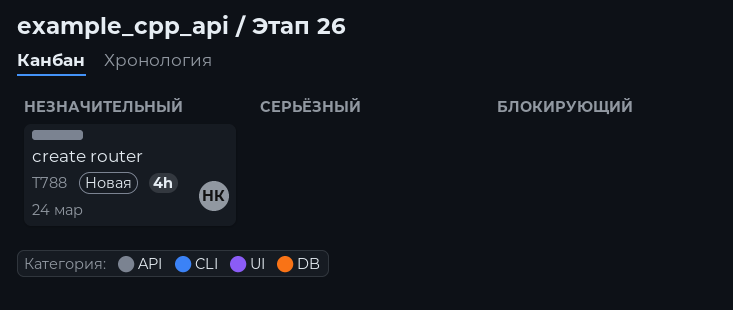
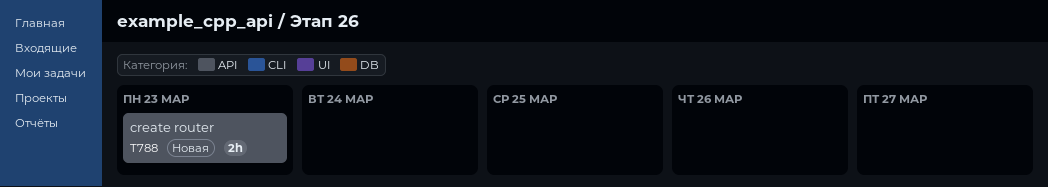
T788, estimate: 4h -> 2h
T788, due: Mar 24 -> Mar 23

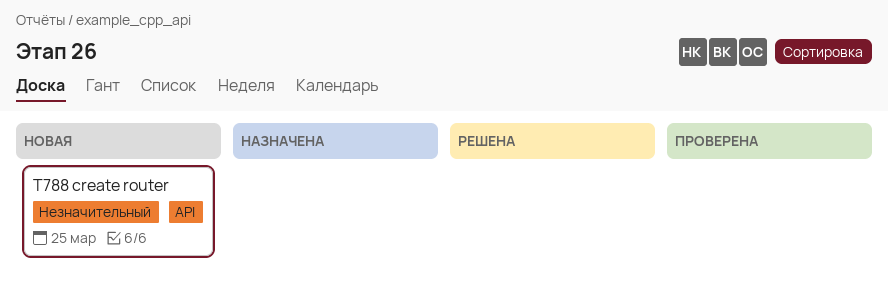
T788, due: Mar 23 -> Mar 25

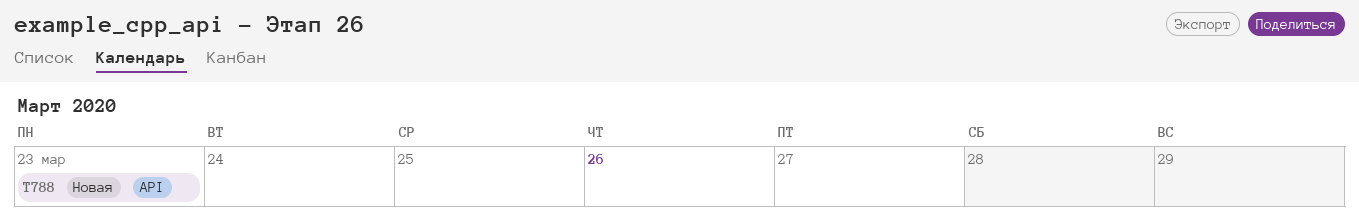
T788, due: Mar 25 -> Mar 23

